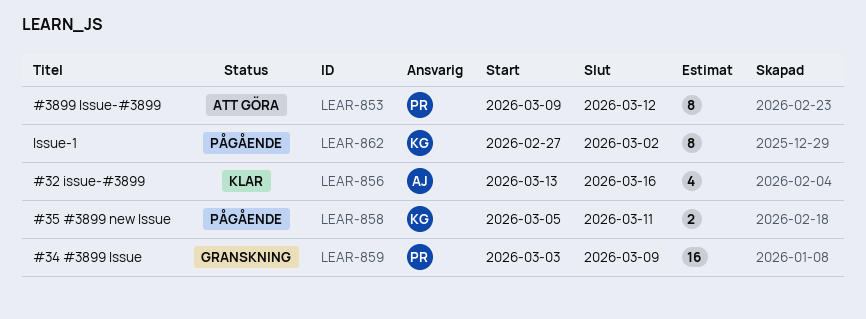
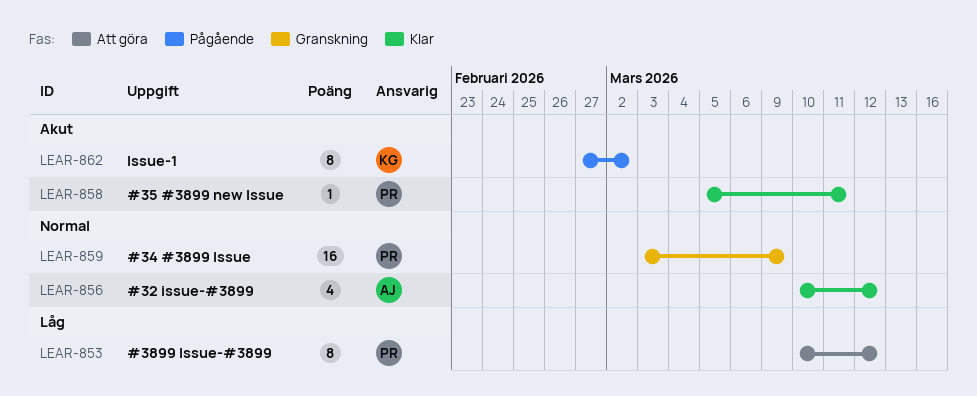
LEAR-853, start: Mar 9 -> Mar 10
LEAR-856, start: Mar 13 -> Mar 10
LEAR-856, due: Mar 16 -> Mar 12
LEAR-858, status: Pågående -> Klar
LEAR-858, owner: KG -> PR
LEAR-858, estimate: 2 -> 1

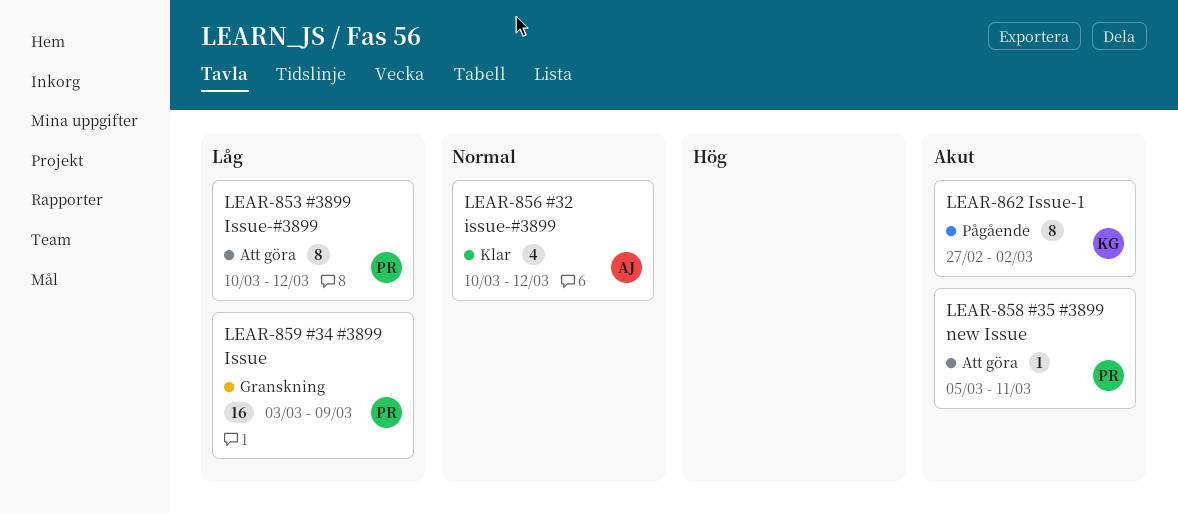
LEAR-858, status: Klar -> Att göra
LEAR-859, priority: Normal -> Låg

